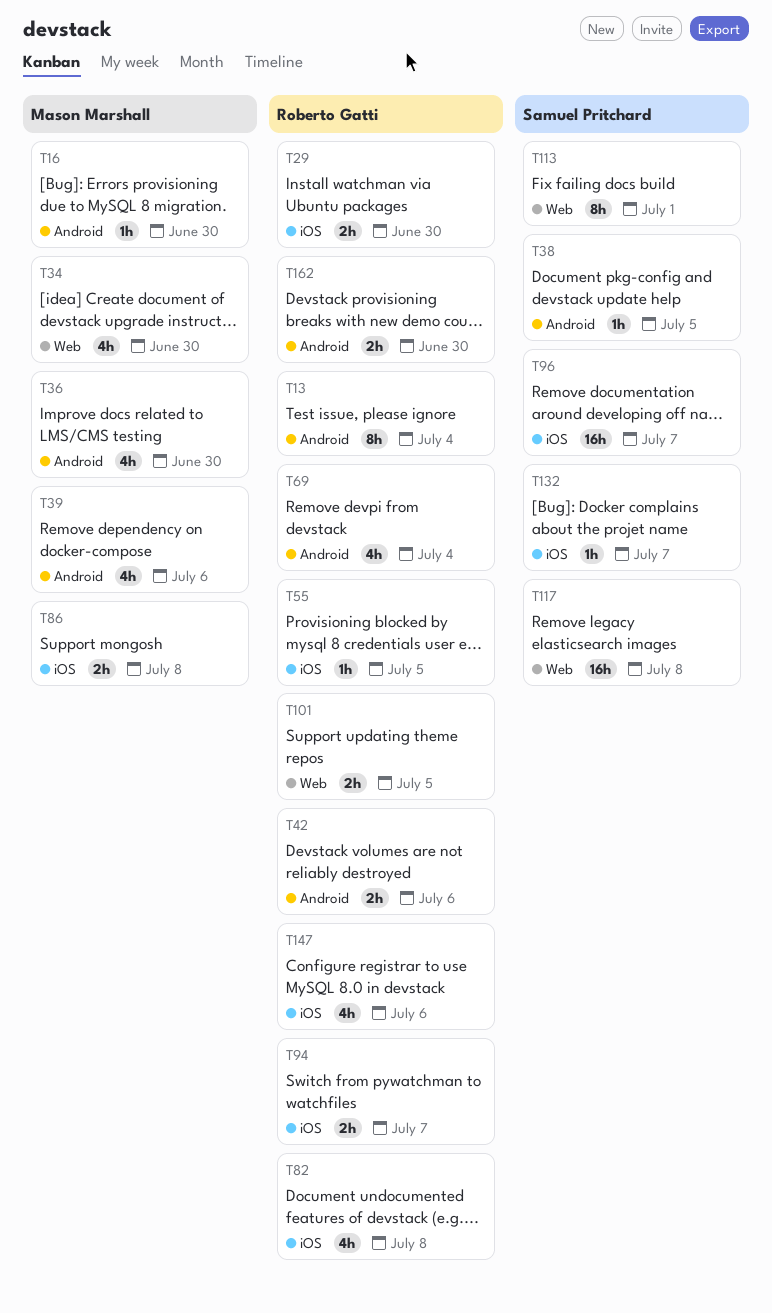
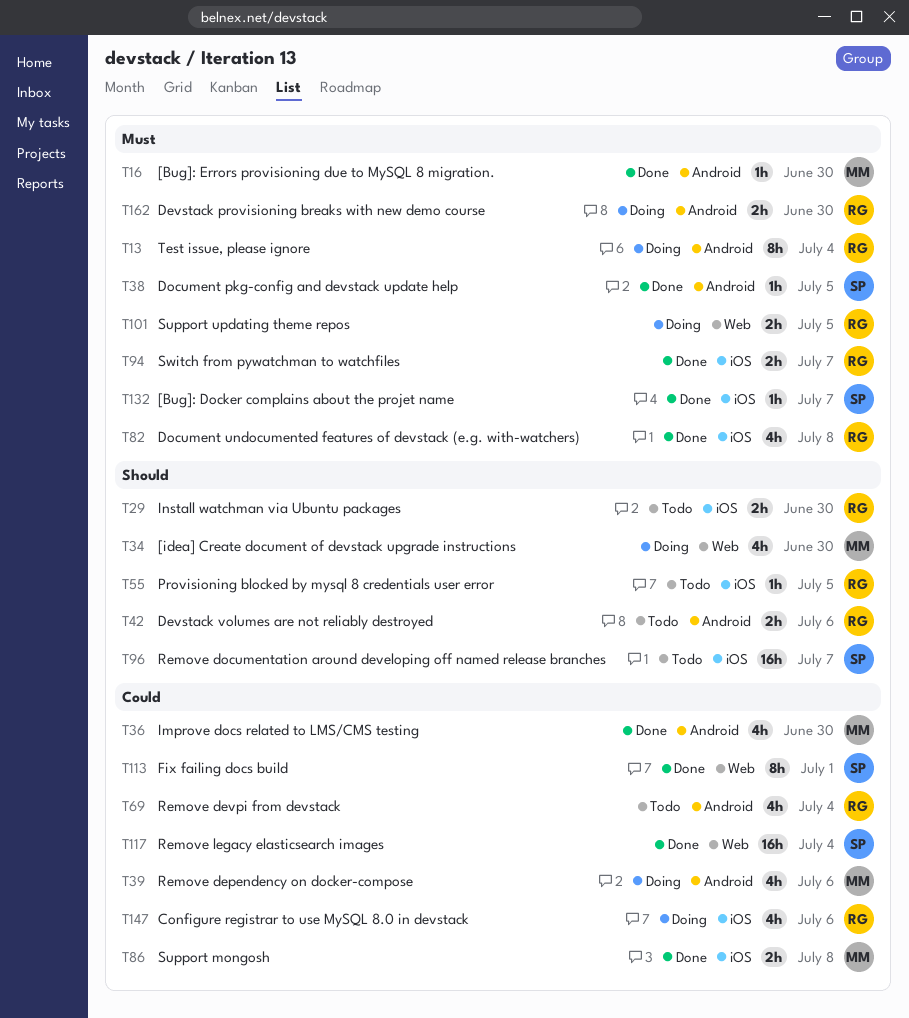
T117, due: Jul 8 -> Jul 4

